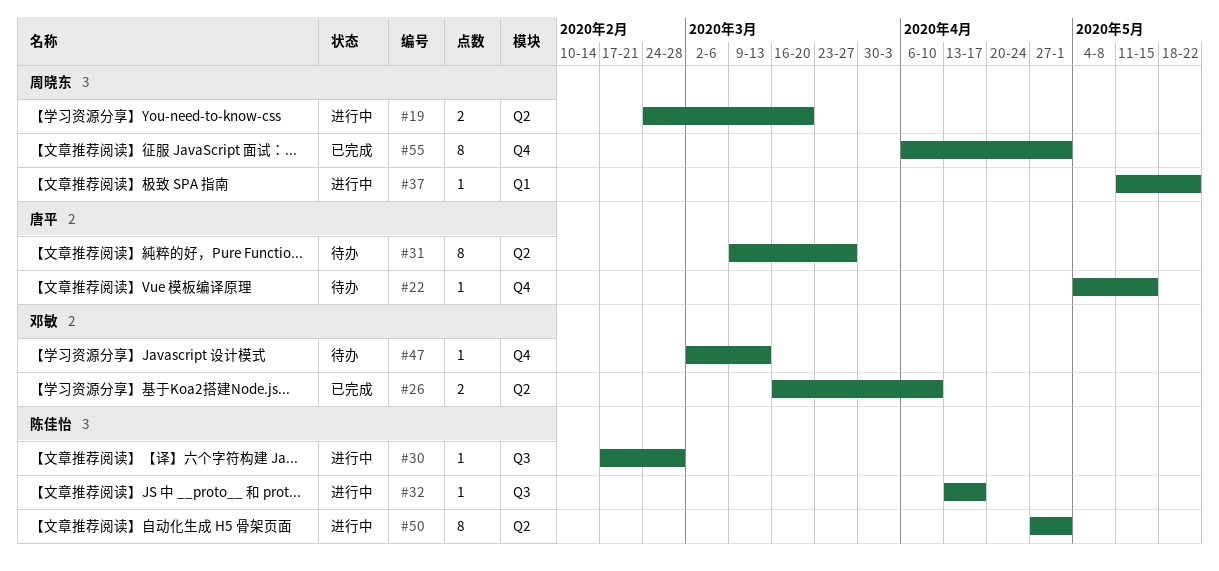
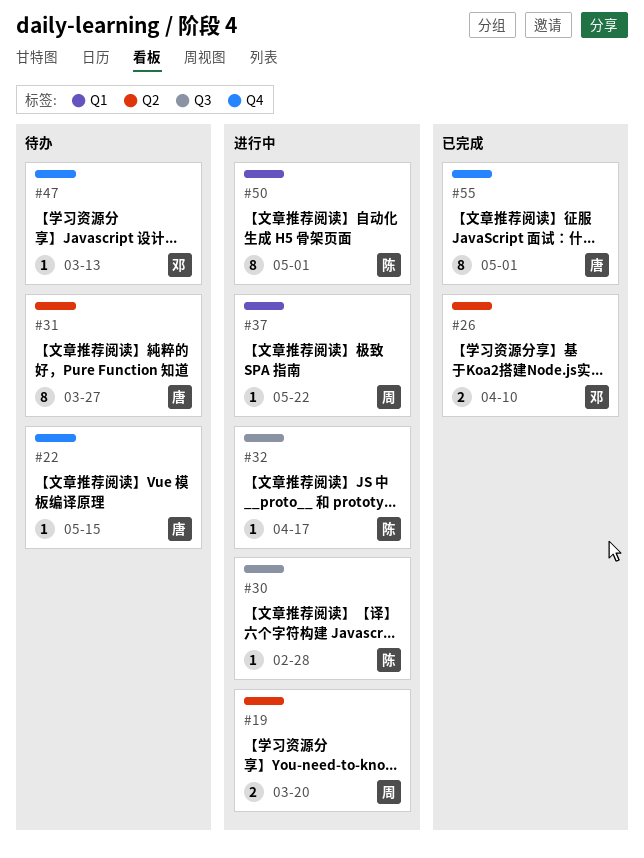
#50, label: Q2 -> Q1
#55, owner: 周晓东 -> 唐平

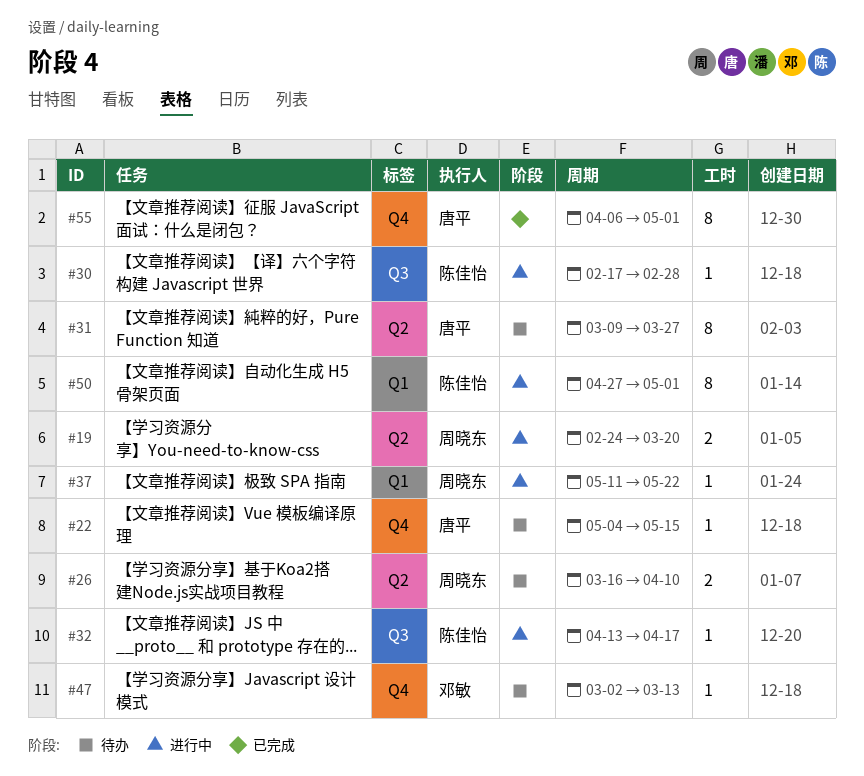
#26, status: 已完成 -> 待办
#26, owner: 邓敏 -> 周晓东

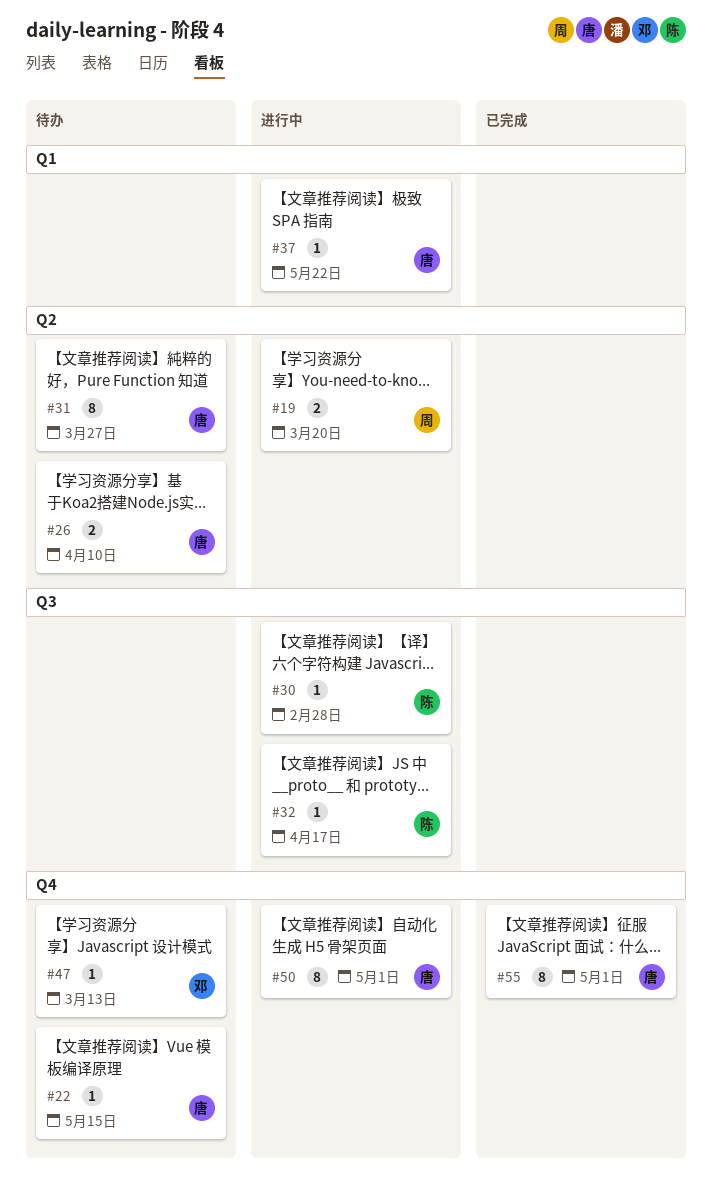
#26, owner: 周晓东 -> 唐平
#37, owner: 周晓东 -> 唐平
#50, owner: 陈佳怡 -> 唐平
#50, label: Q1 -> Q4

